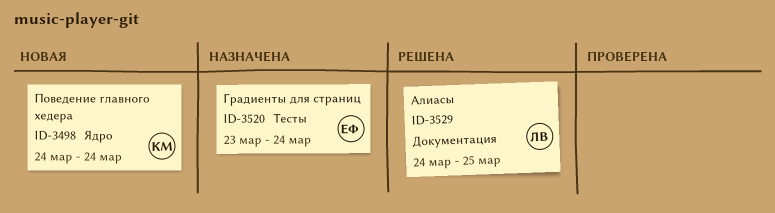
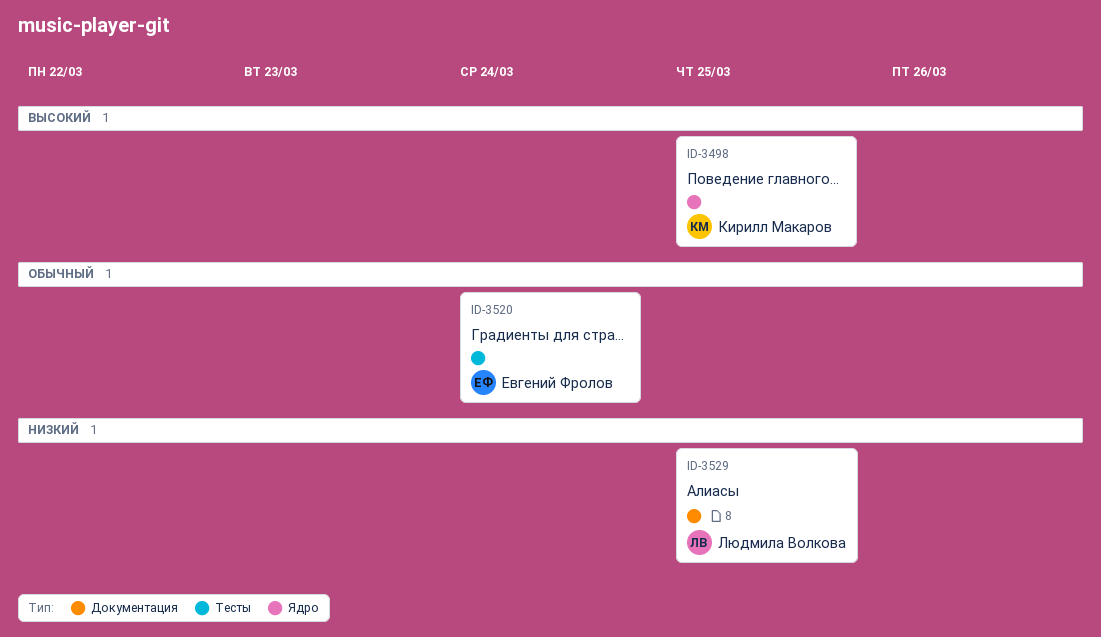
ID-3498, due: Mar 24 -> Mar 25

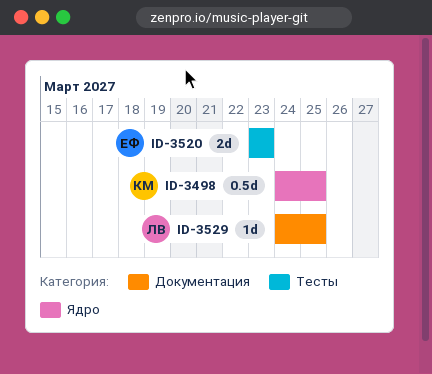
ID-3520, due: Mar 24 -> Mar 23

